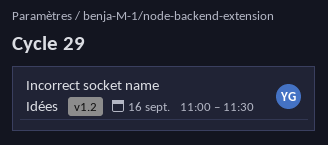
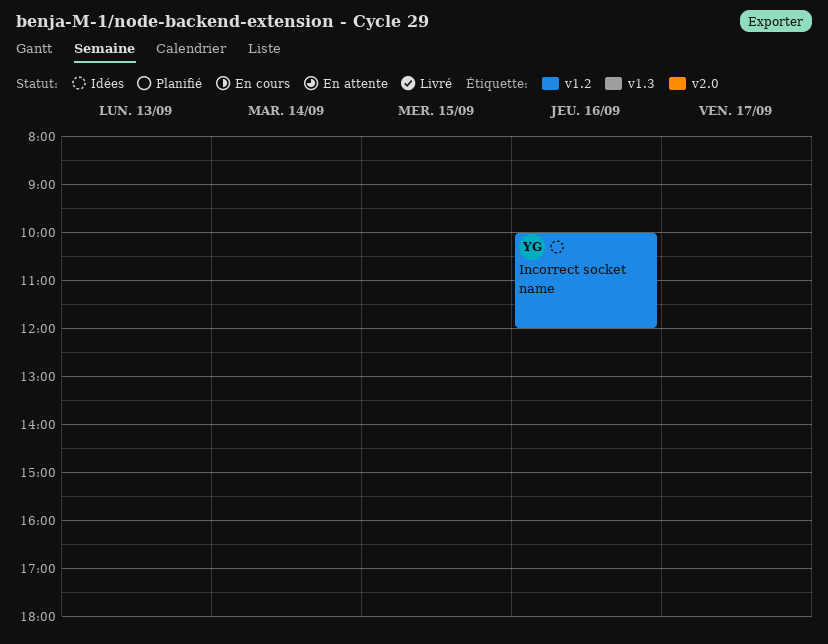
Incorrect socket name, begins: 11:00 -> 10:00
Incorrect socket name, ends: 11:30 -> 12:00

